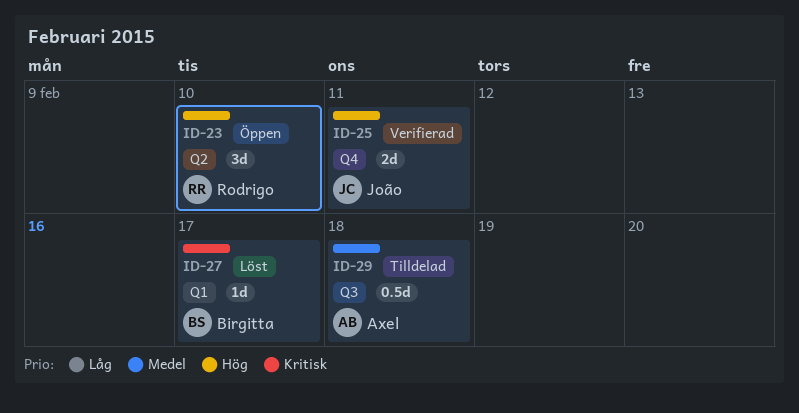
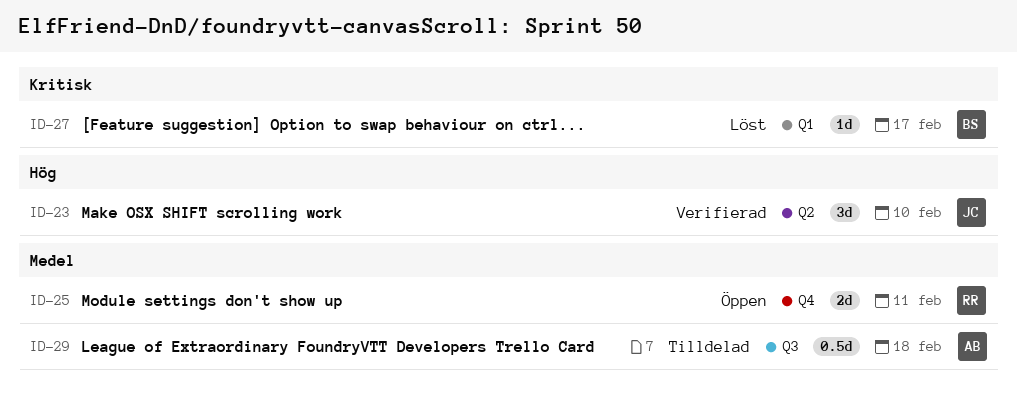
ID-23, status: Öppen -> Verifierad
ID-23, owner: Rodrigo -> João
ID-25, status: Verifierad -> Öppen
ID-25, owner: João -> Rodrigo
ID-25, priority: Hög -> Medel

